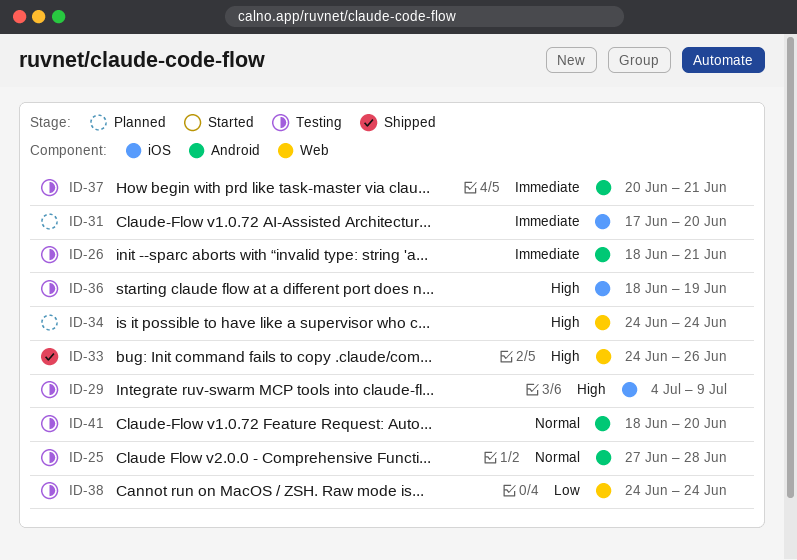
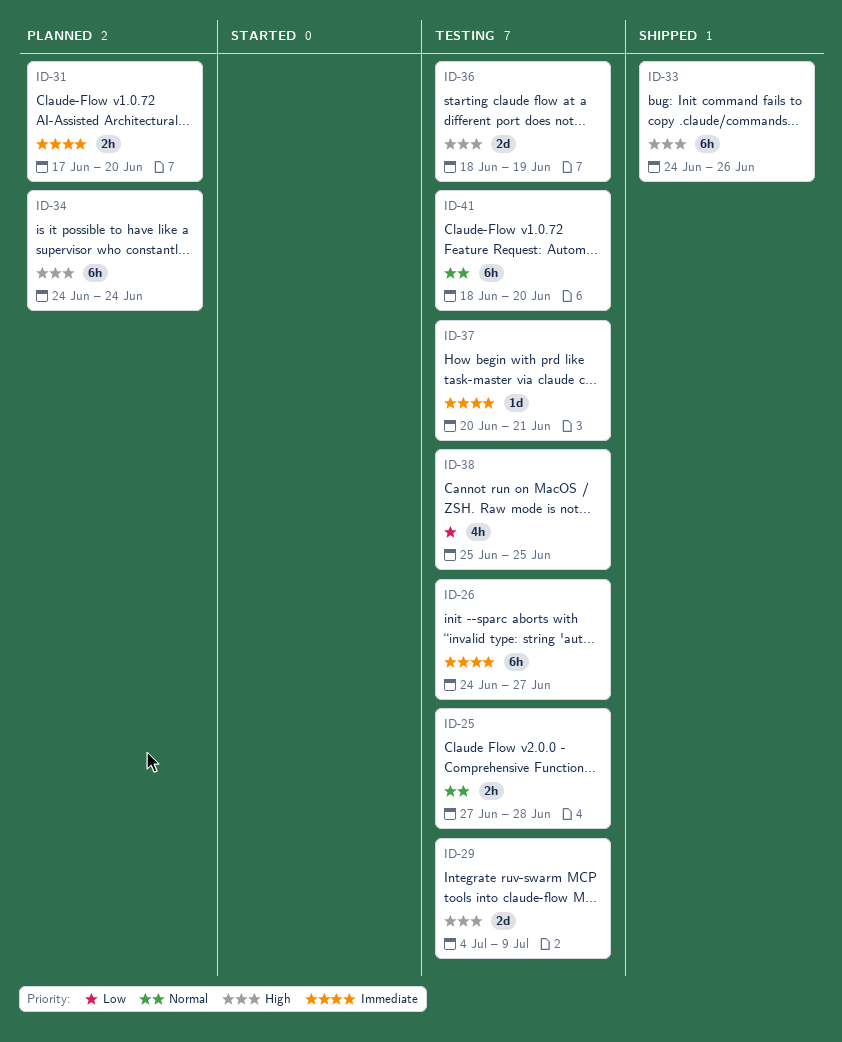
ID-26, start: Jun 18 -> Jun 24
ID-26, due: Jun 21 -> Jun 27
ID-38, start: Jun 24 -> Jun 25
ID-38, due: Jun 24 -> Jun 25

